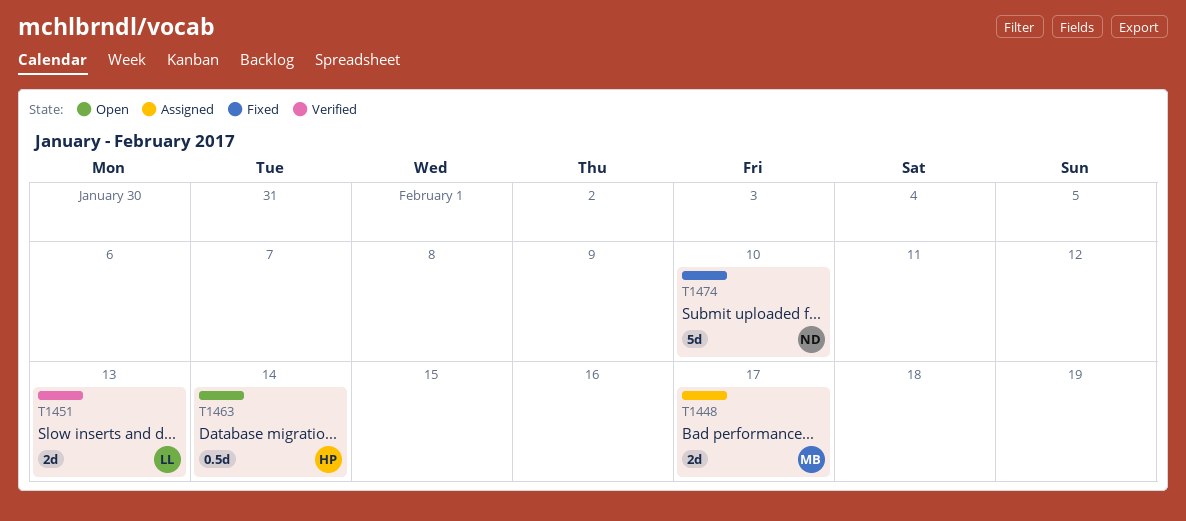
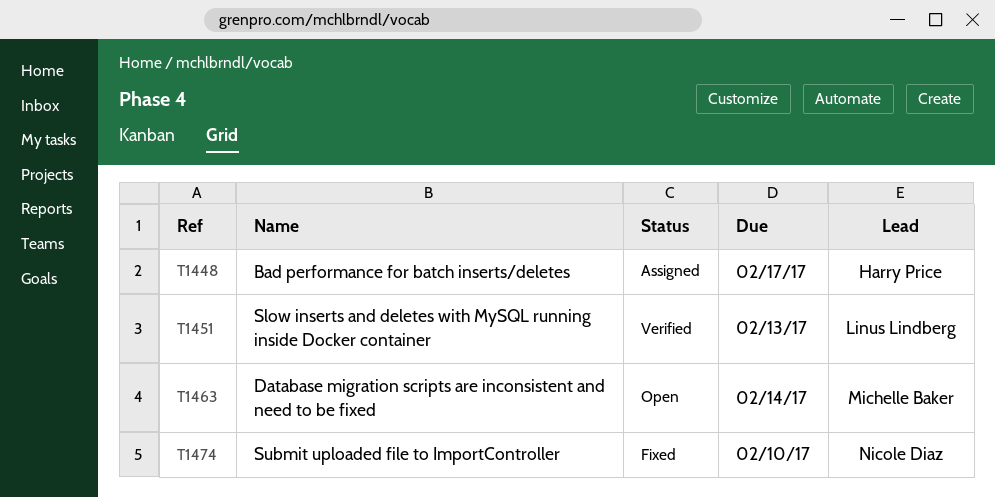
T1448, owner: Michelle Baker -> Harry Price
T1463, owner: Harry Price -> Michelle Baker

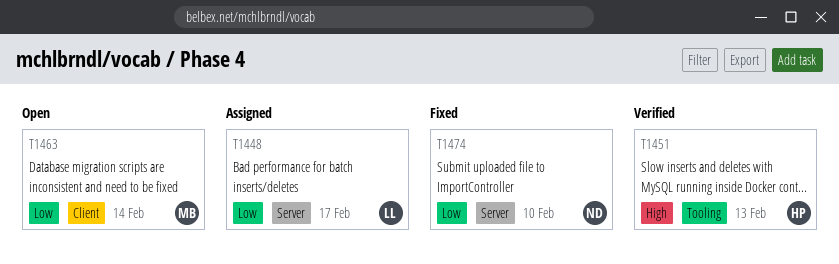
T1448, owner: Harry Price -> Linus Lindberg
T1451, owner: Linus Lindberg -> Harry Price

